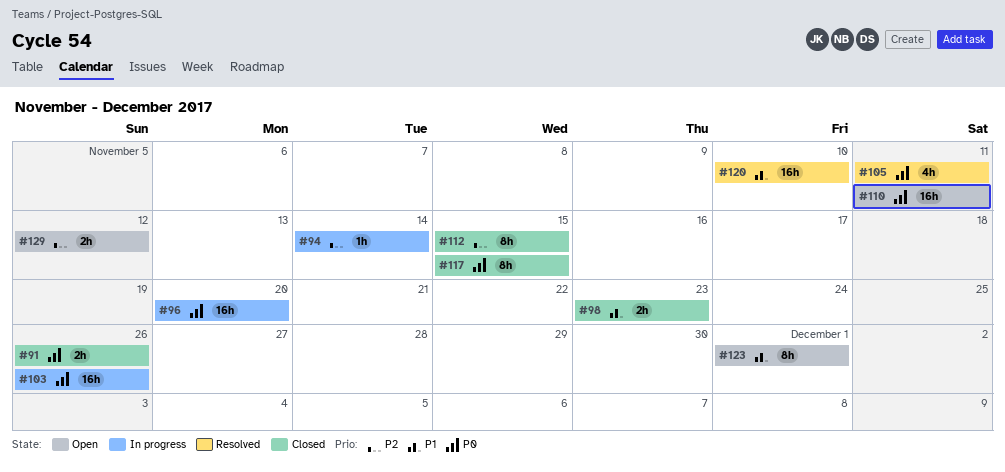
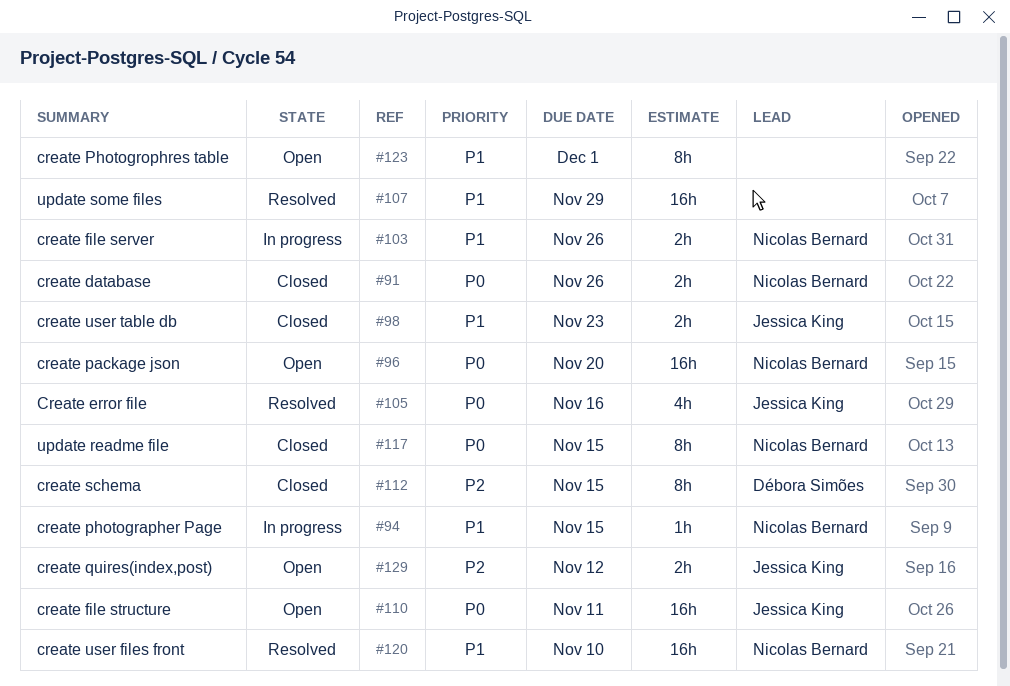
#94, priority: P2 -> P1
#94, due: Nov 14 -> Nov 15
#96, status: In progress -> Open
#103, priority: P0 -> P1
#103, estimate: 16h -> 2h
#105, due: Nov 11 -> Nov 16
#107: none -> present

